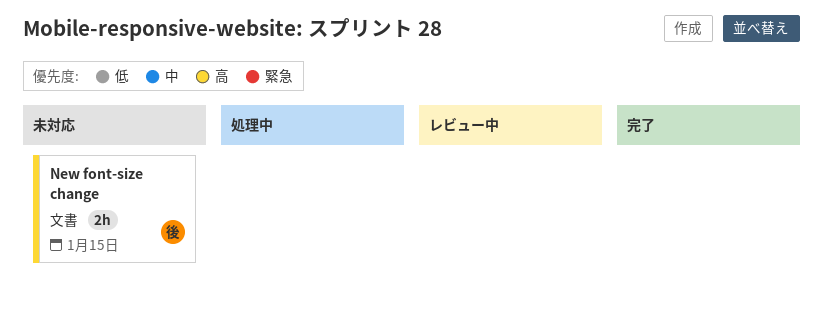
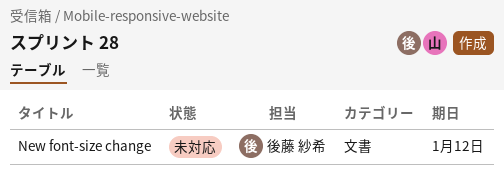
New font-size change, due: Jan 15 -> Jan 12

